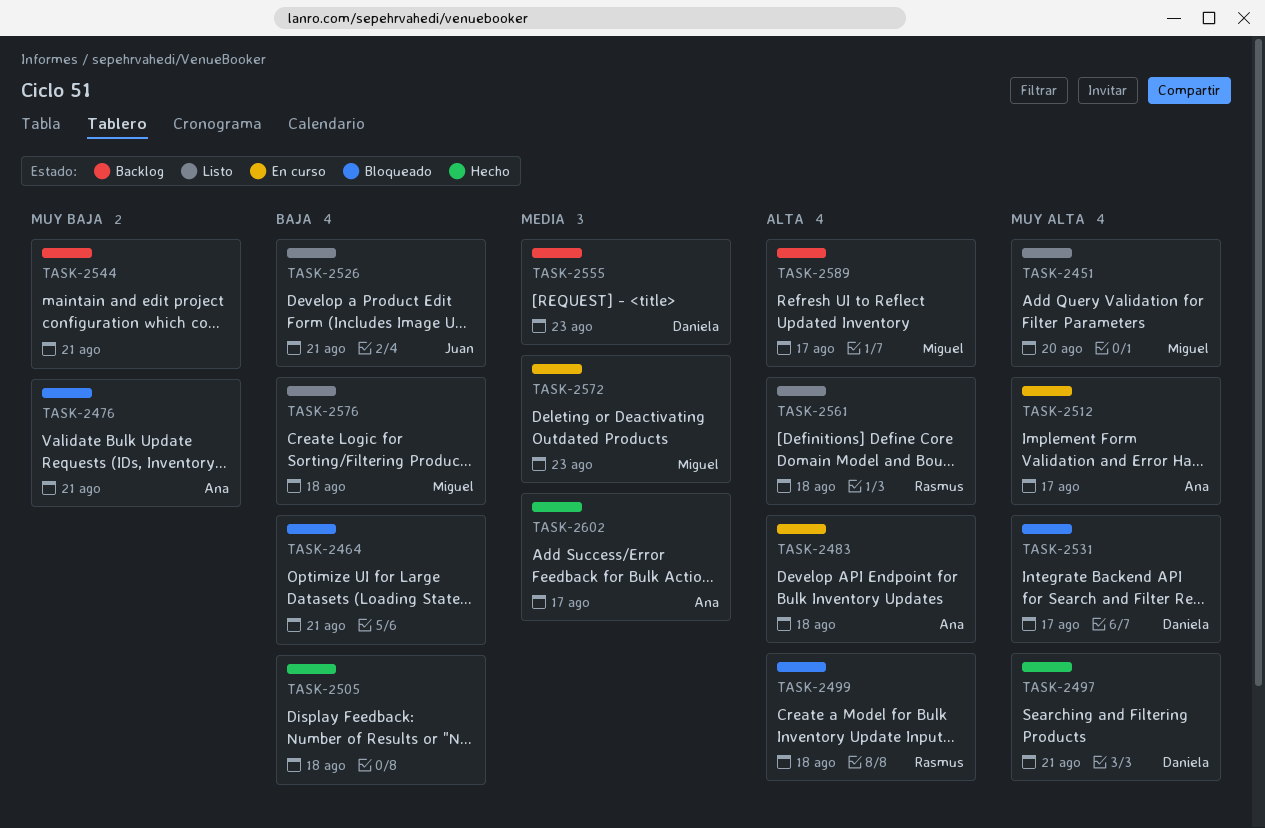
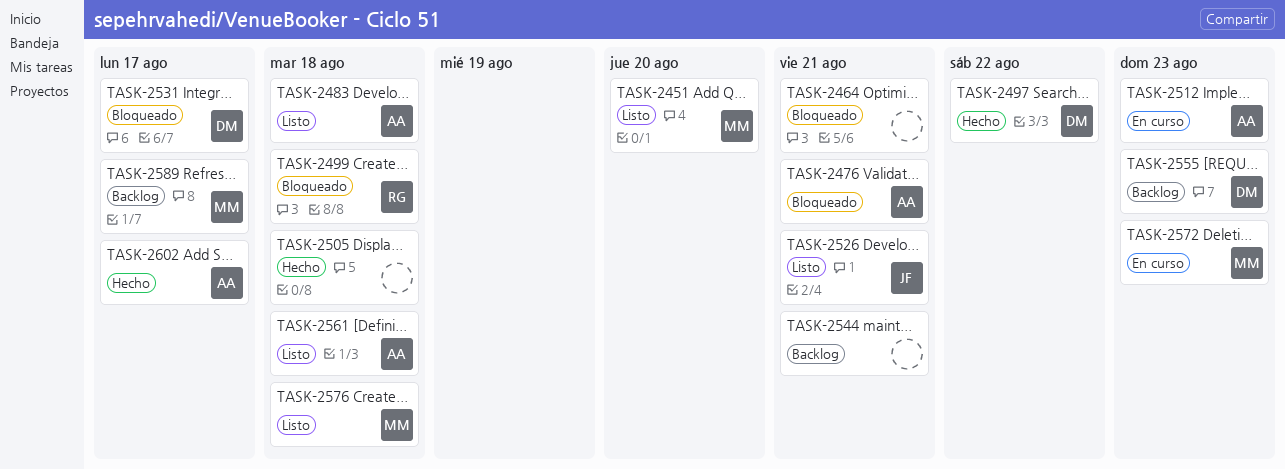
TASK-2483, status: En curso -> Listo
TASK-2497, due: Aug 21 -> Aug 22
TASK-2512, due: Aug 17 -> Aug 23
TASK-2561, owner: Rasmus -> Ana

